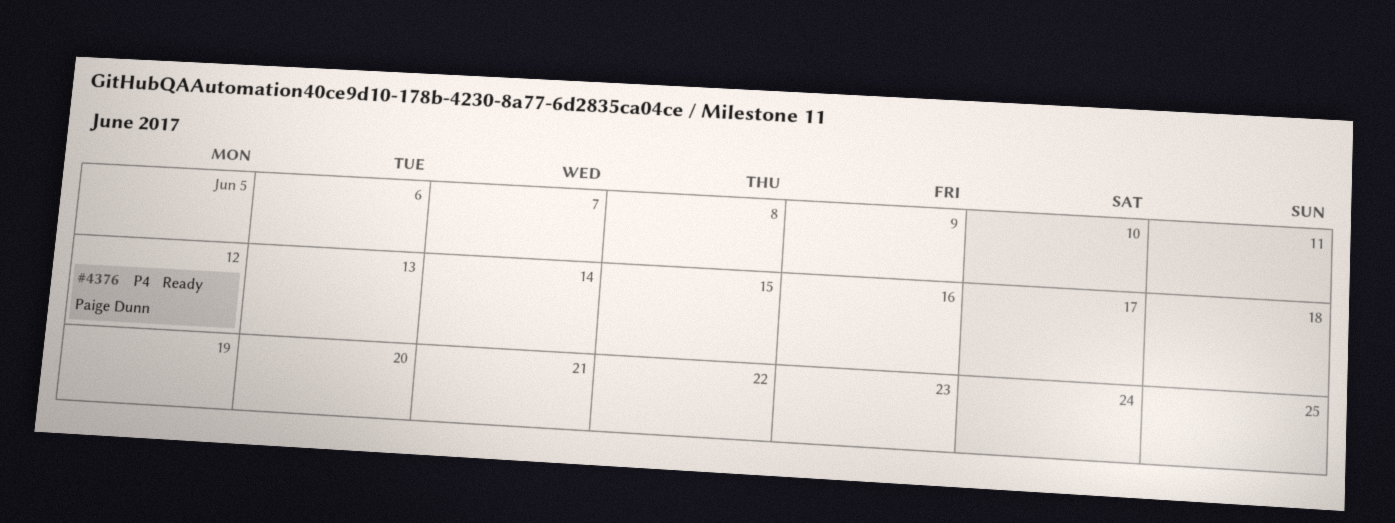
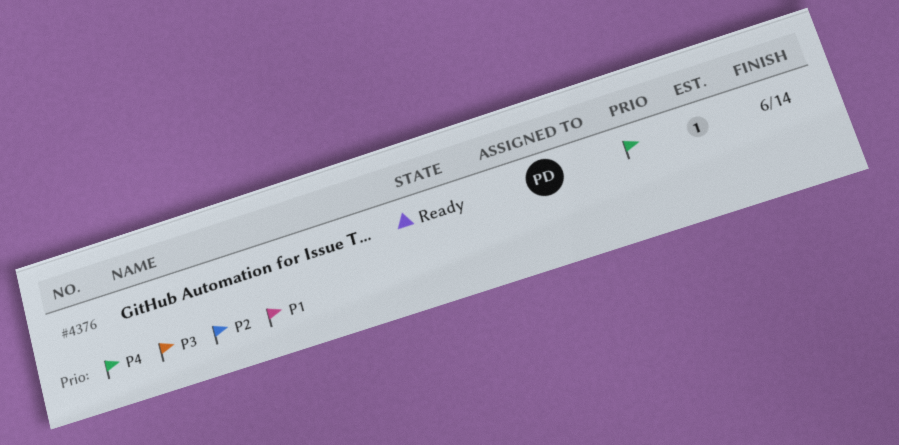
#4376, due: Jun 12 -> Jun 14

